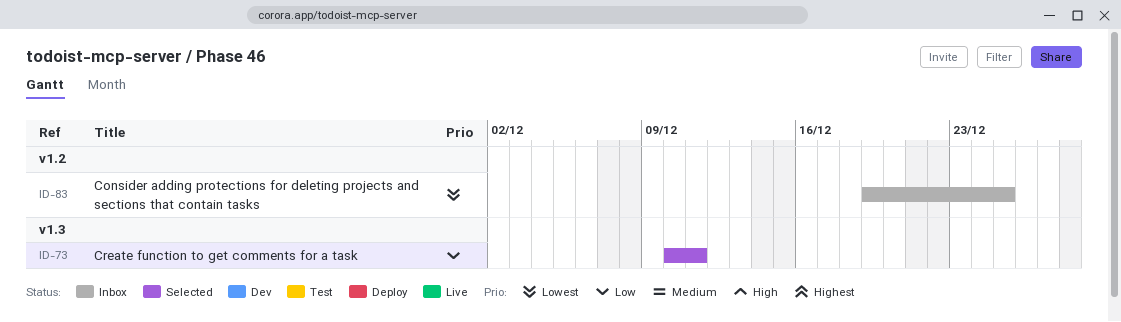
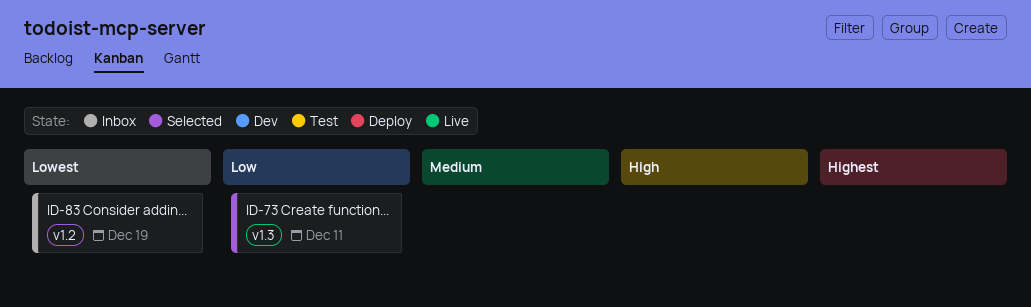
ID-83, due: Dec 25 -> Dec 19

